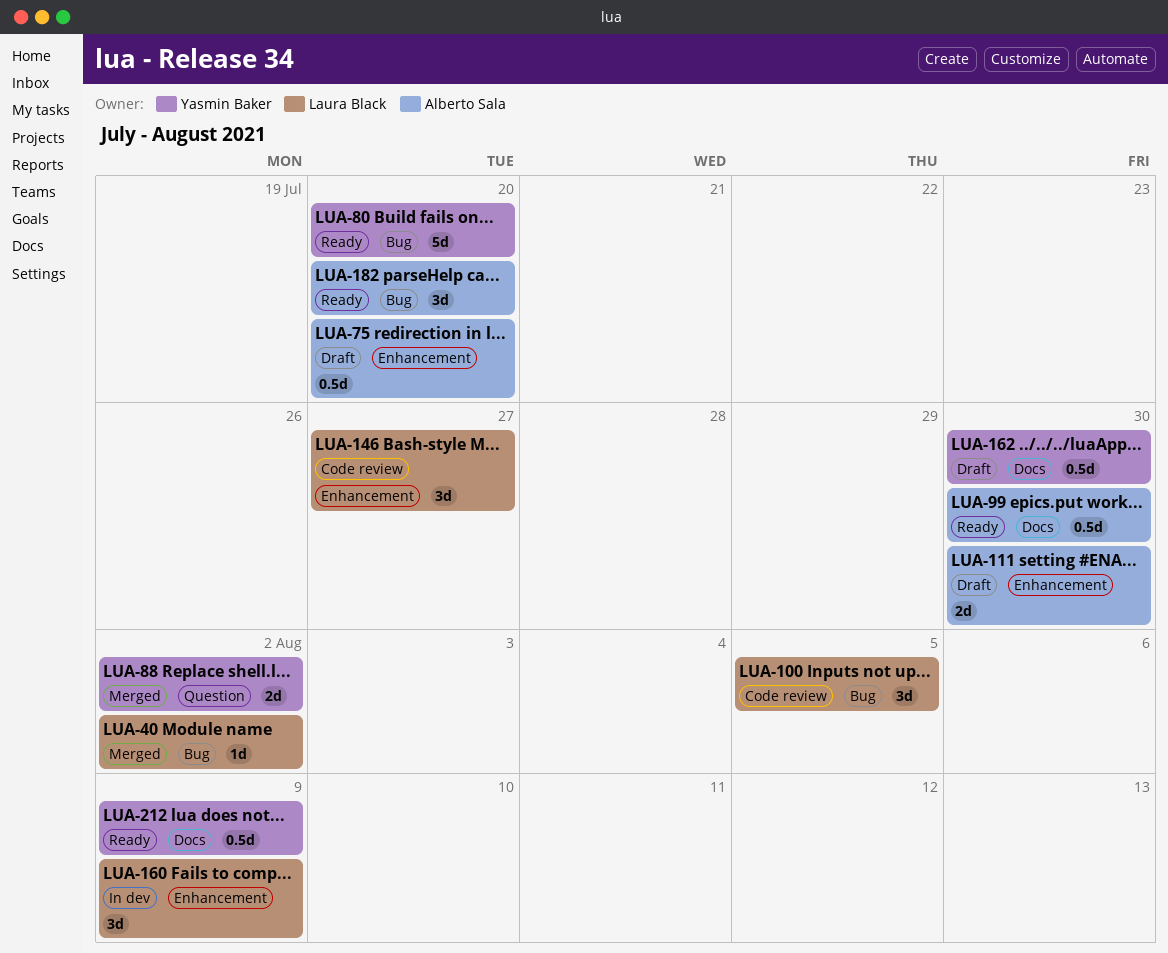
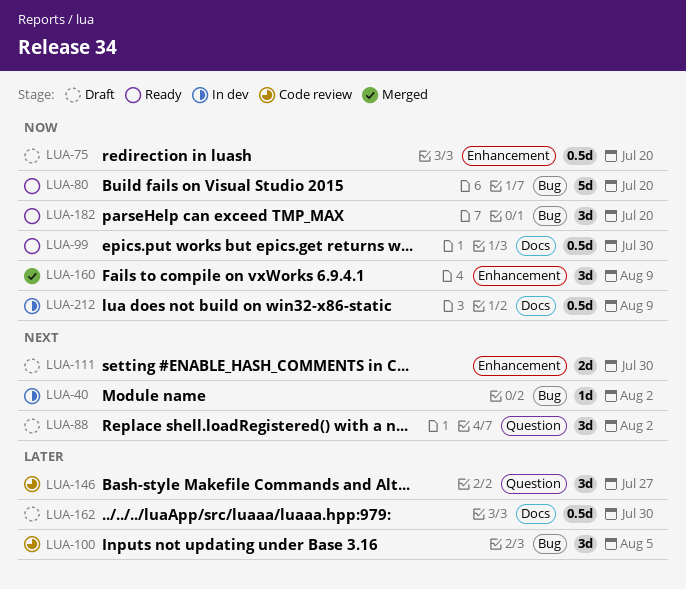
LUA-40, status: Merged -> In dev
LUA-88, status: Merged -> Draft
LUA-88, estimate: 2d -> 3d
LUA-146, label: Enhancement -> Question
LUA-160, status: In dev -> Merged
LUA-212, status: Ready -> In dev

